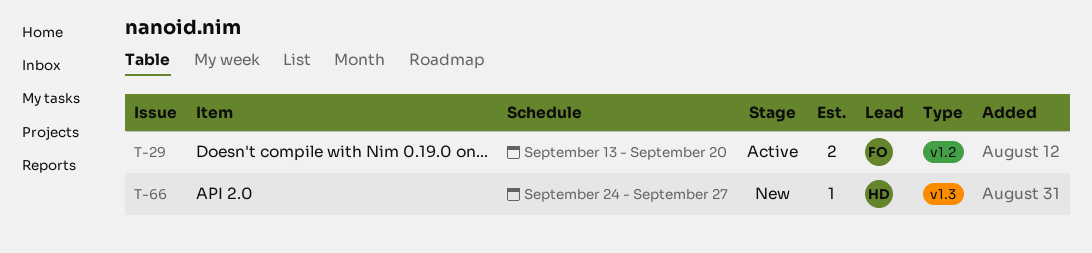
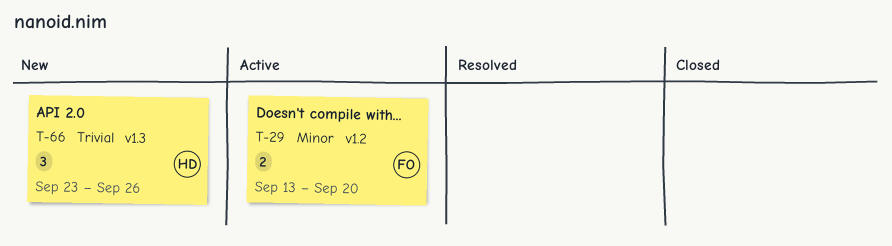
T-66, estimate: 1 -> 3
T-66, start: Sep 24 -> Sep 23
T-66, due: Sep 27 -> Sep 26

